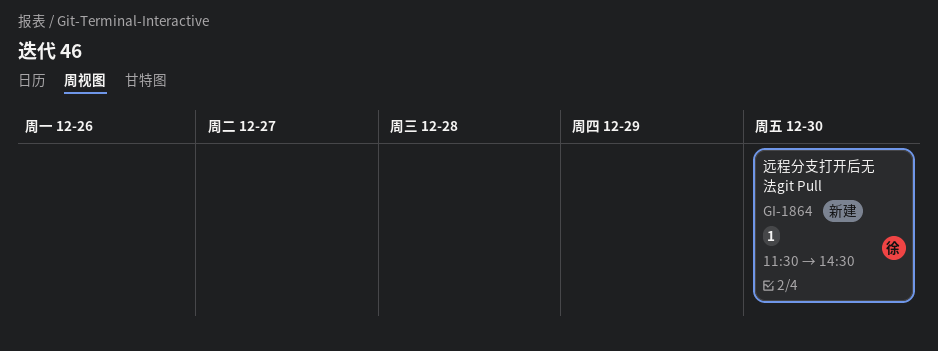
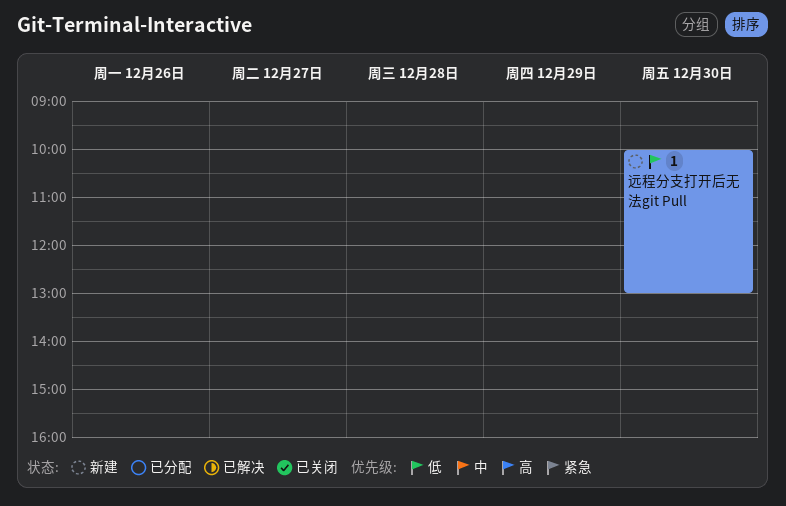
远程分支打开后无法git Pull, begins: 11:30 -> 10:00
远程分支打开后无法git Pull, ends: 14:30 -> 13:00

